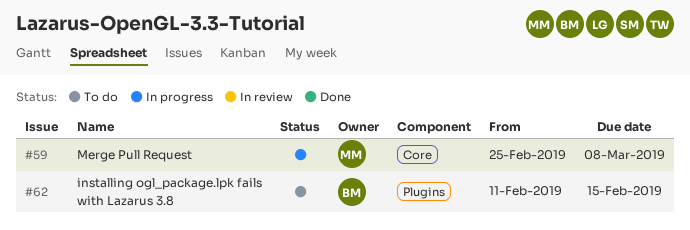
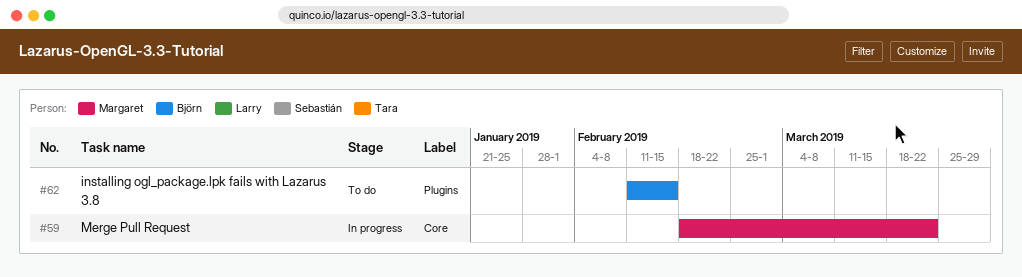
#59, start: Feb 25 -> Feb 18
#59, due: Mar 8 -> Mar 22

